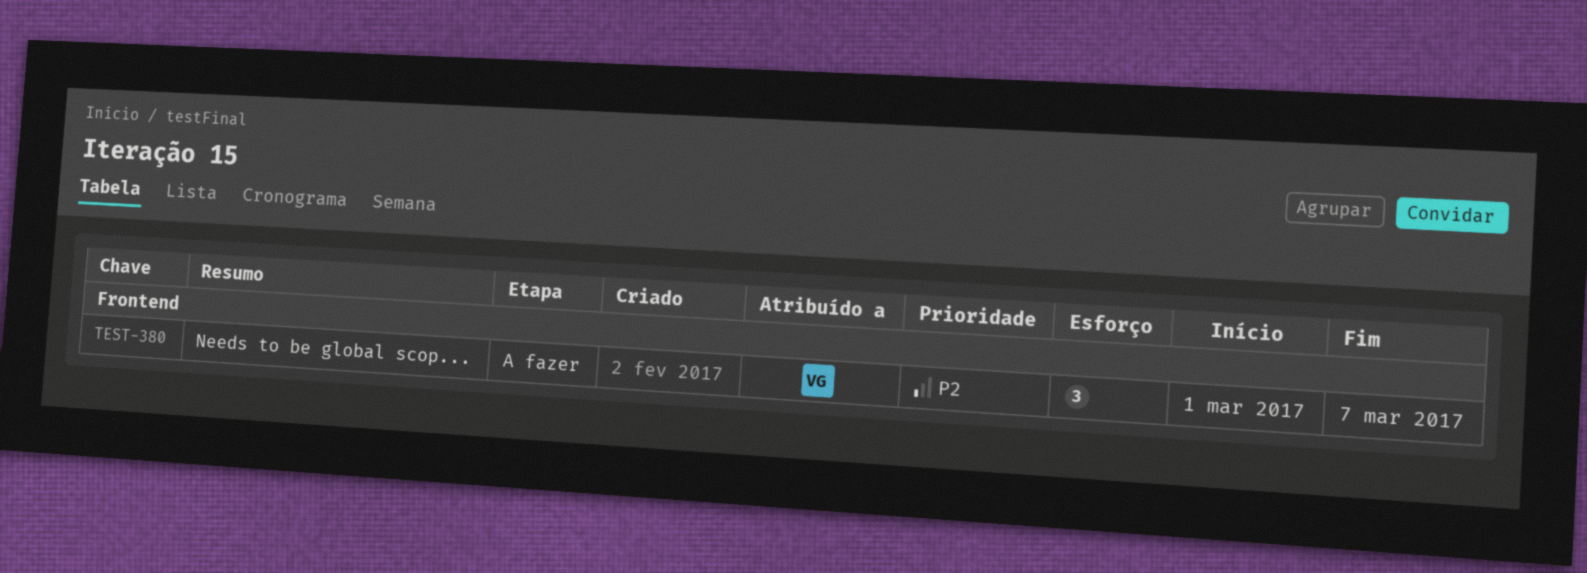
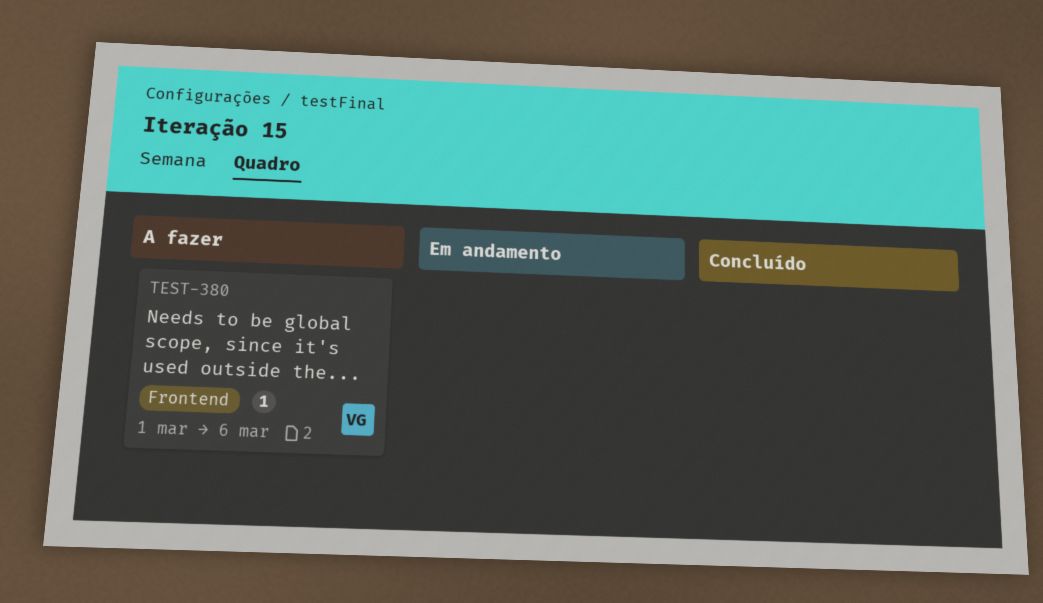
TEST-380, estimate: 3 -> 1
TEST-380, due: Mar 7 -> Mar 6

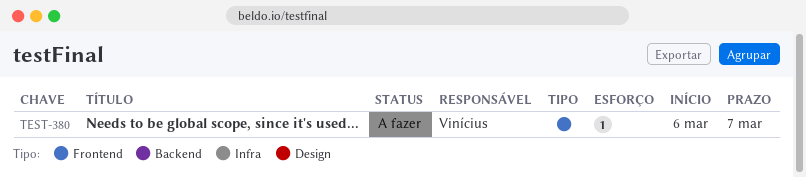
TEST-380, start: Mar 1 -> Mar 6
TEST-380, due: Mar 6 -> Mar 7

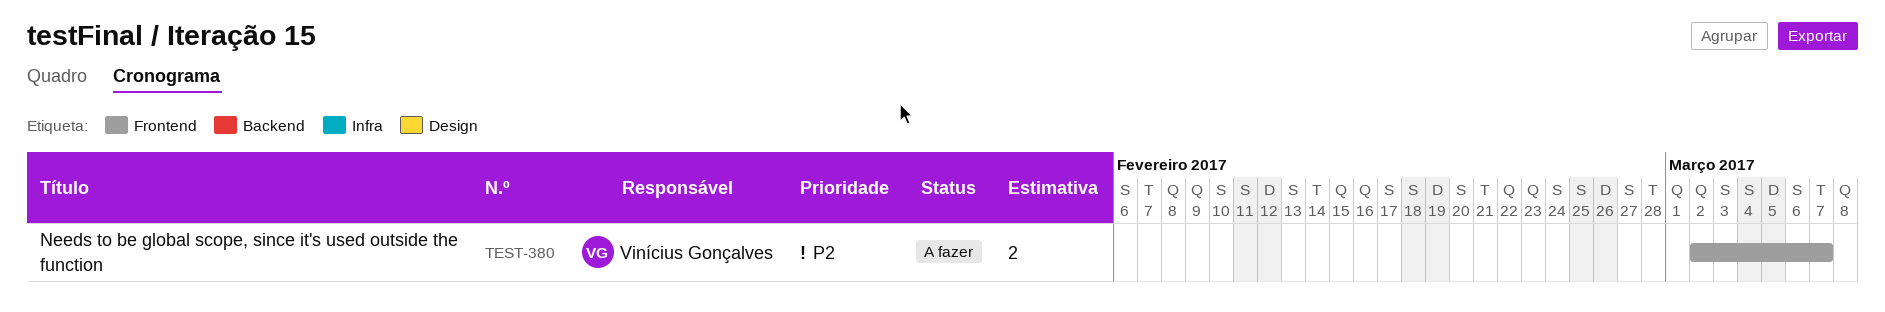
TEST-380, estimate: 1 -> 2
TEST-380, start: Mar 6 -> Mar 2

